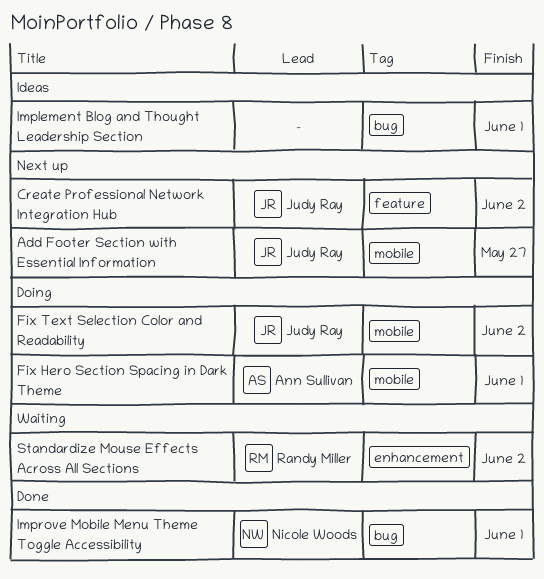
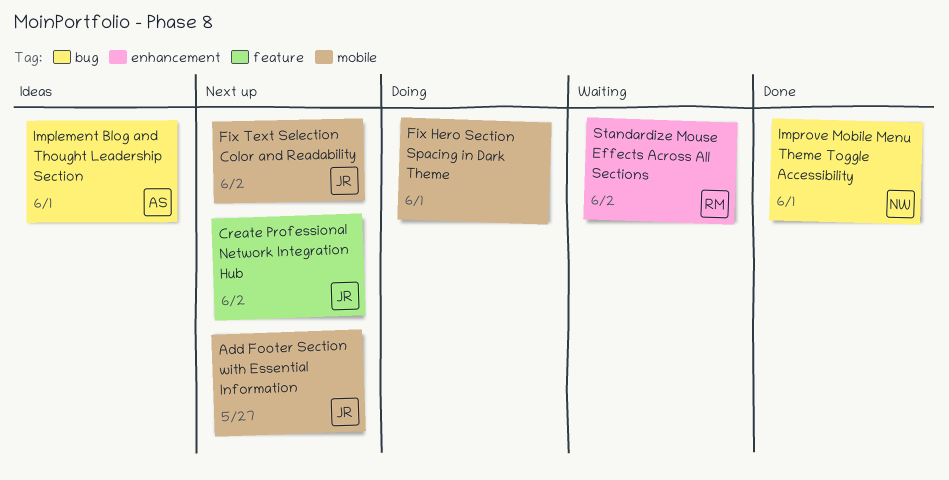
Fix Hero Section Spacing in Dark Theme, owner: Ann Sullivan -> none
Fix Text Selection Color and Readability, status: Doing -> Next up
Implement Blog and Thought Leadership Section, owner: none -> Ann Sullivan

